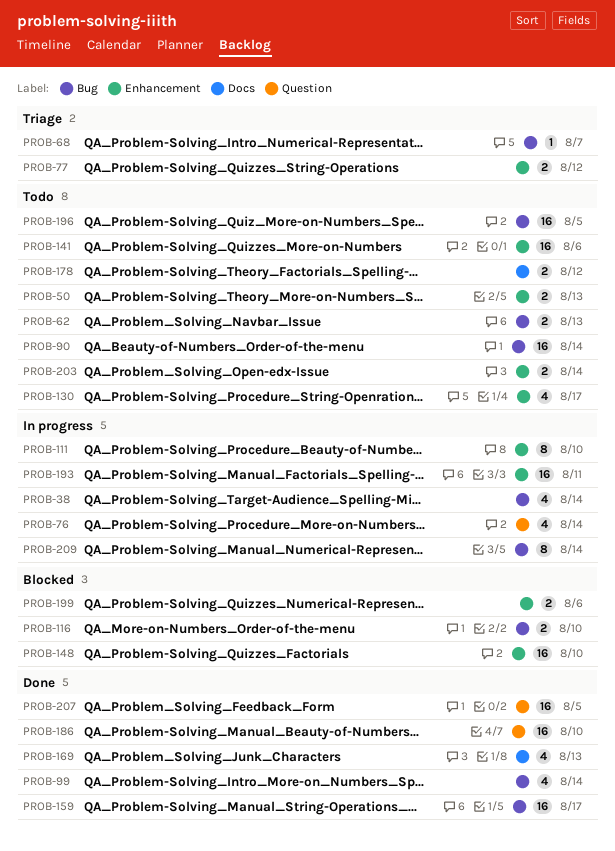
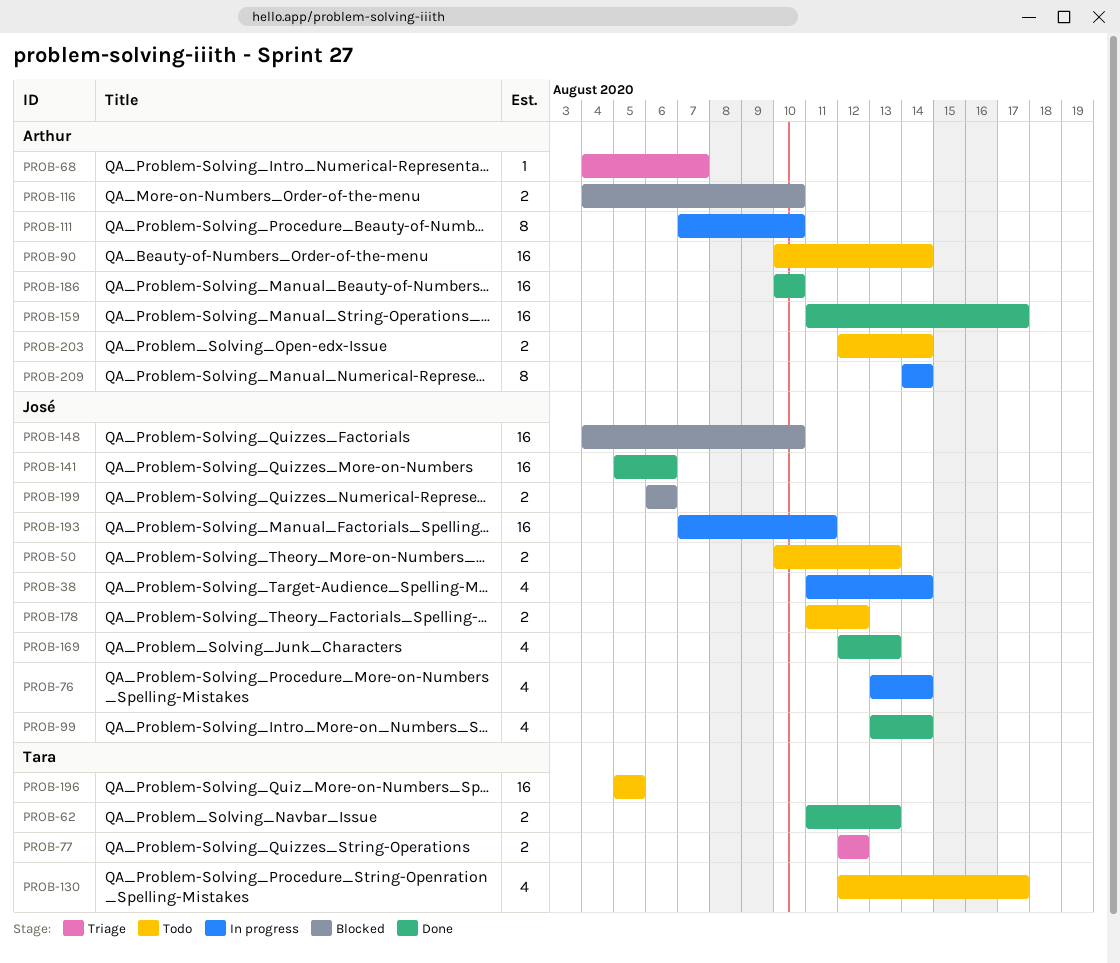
PROB-62, status: Todo -> Done
PROB-141, status: Todo -> Done
PROB-207: present -> none

